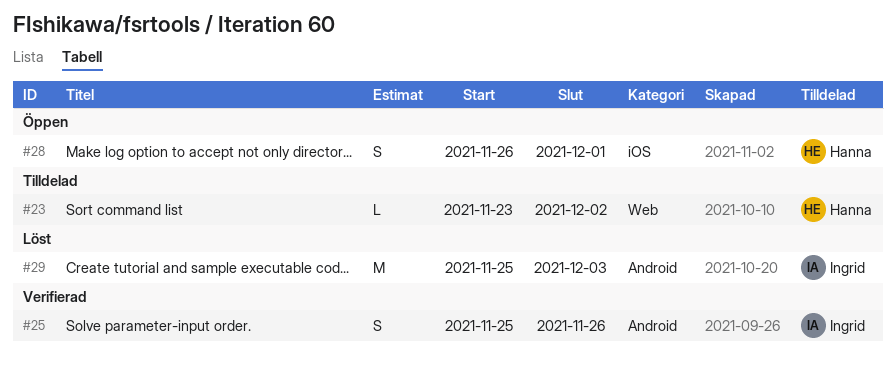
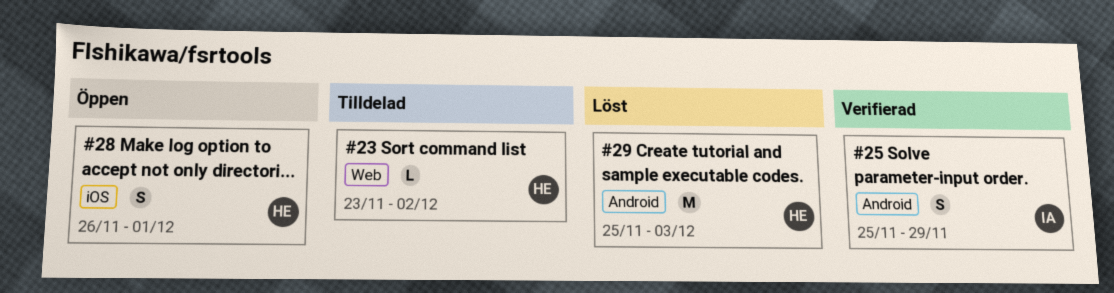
#25, due: Nov 26 -> Nov 29
#29, owner: Ingrid -> Hanna

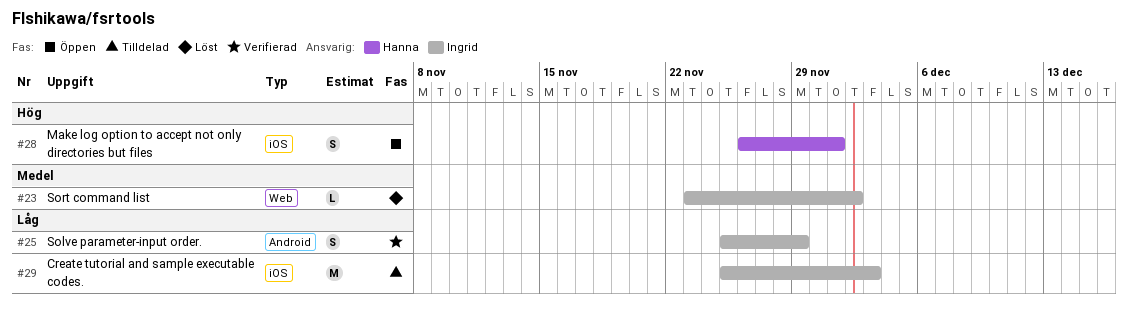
#23, status: Tilldelad -> Löst
#23, owner: Hanna -> Ingrid
#29, status: Löst -> Tilldelad
#29, owner: Hanna -> Ingrid
#29, label: Android -> iOS

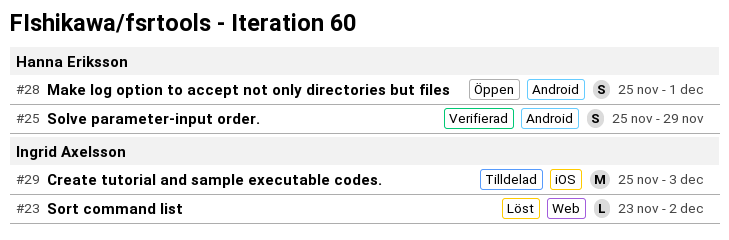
#25, owner: Ingrid Axelsson -> Hanna Eriksson
#28, label: iOS -> Android
#28, start: Nov 26 -> Nov 25

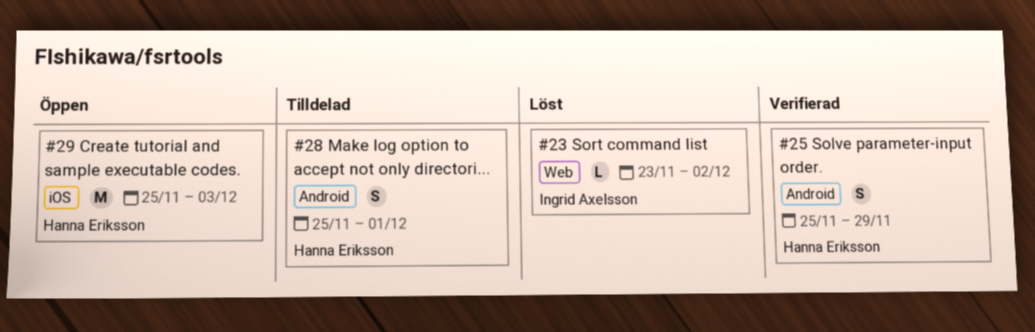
#28, status: Öppen -> Tilldelad
#29, status: Tilldelad -> Öppen
#29, owner: Ingrid Axelsson -> Hanna Eriksson

